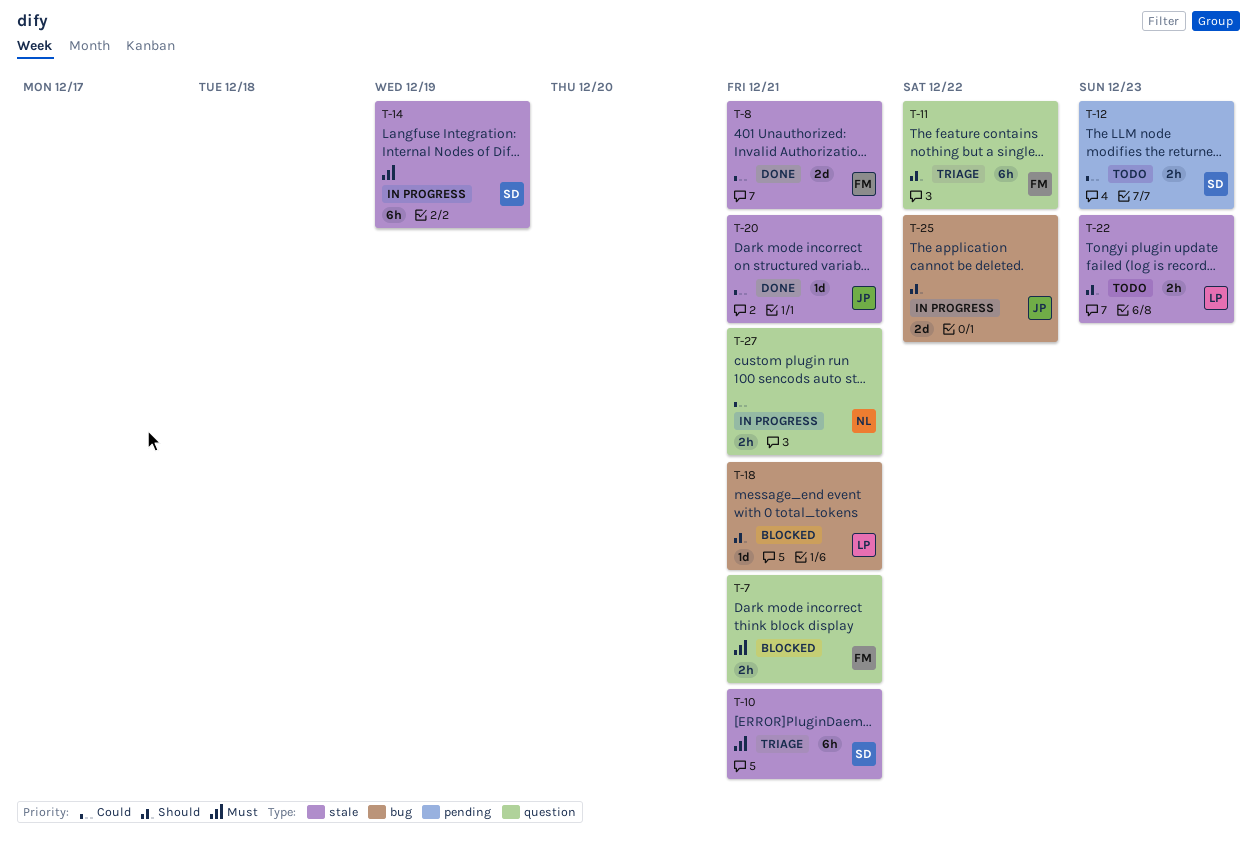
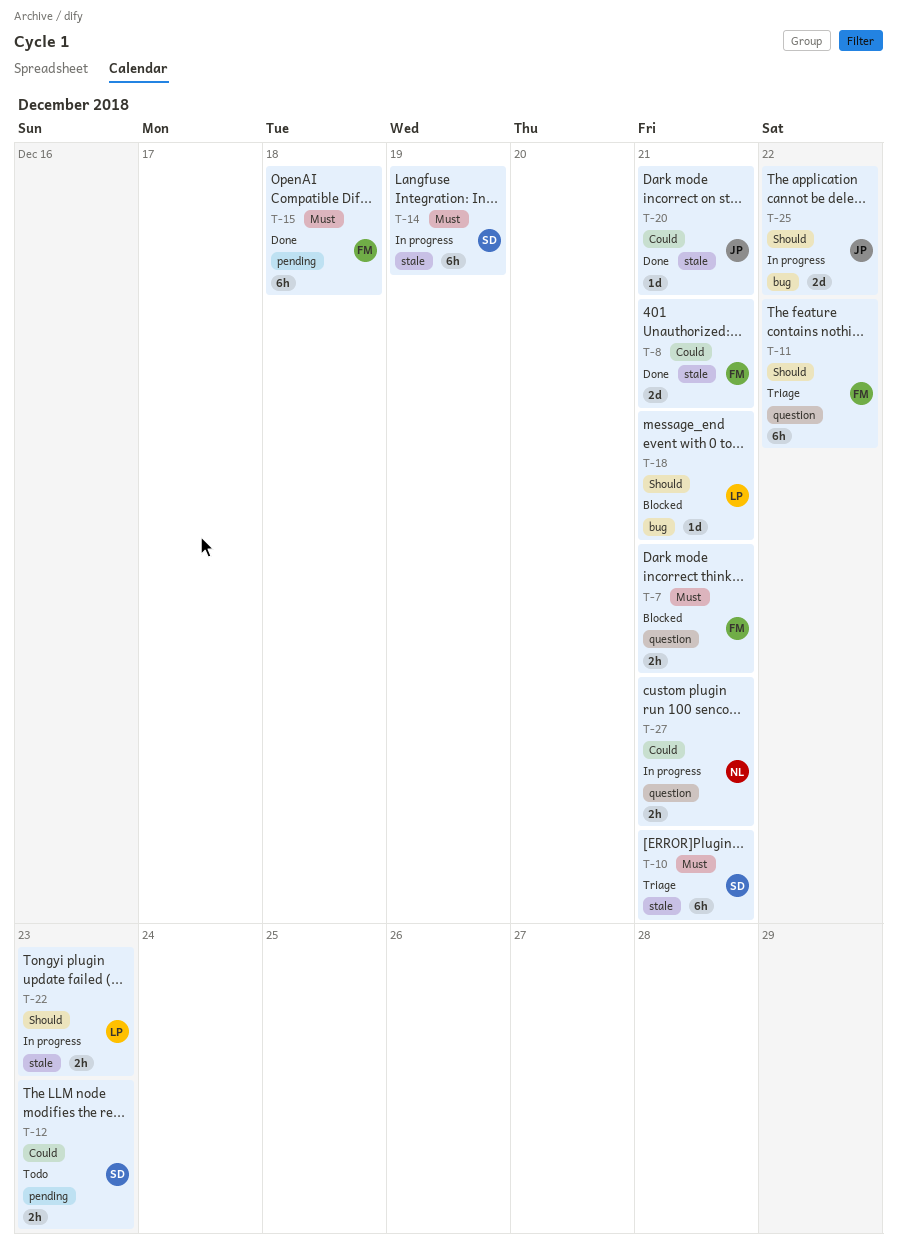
T-15: none -> present
T-22, status: Todo -> In progress

